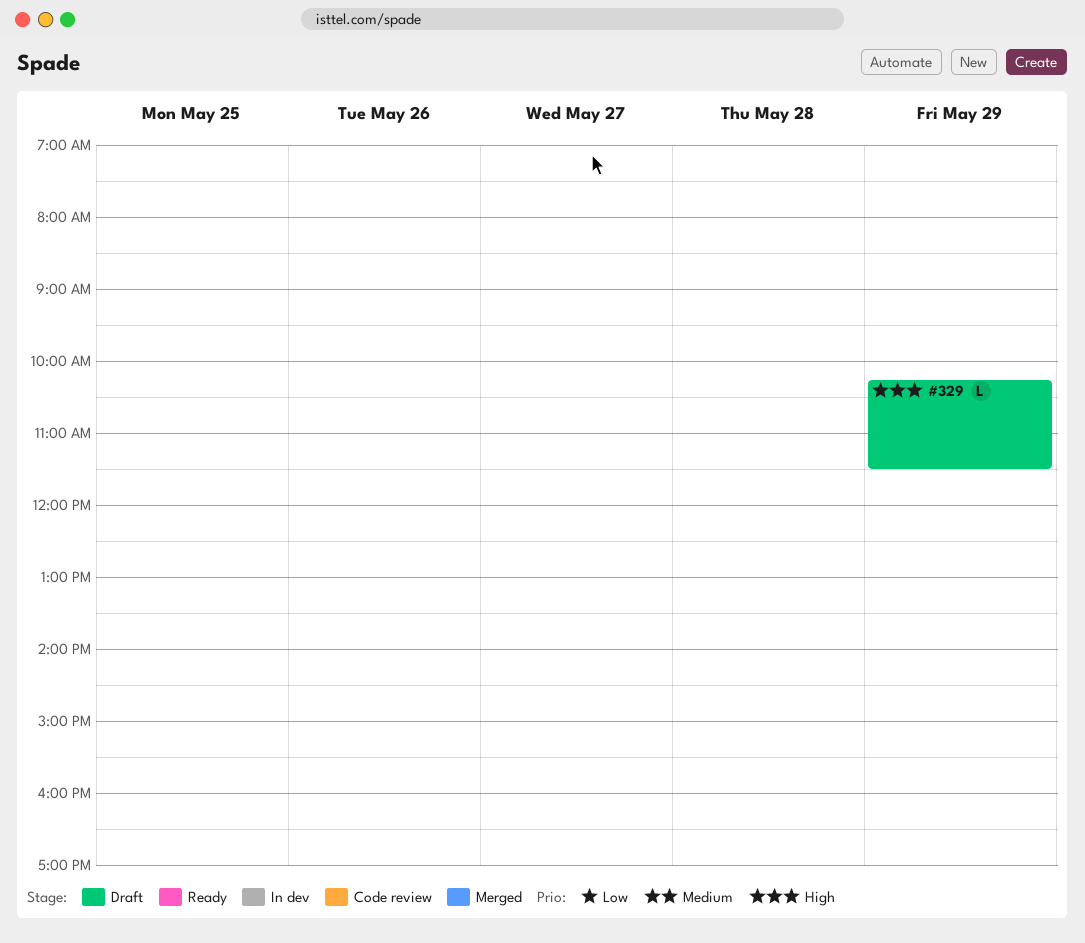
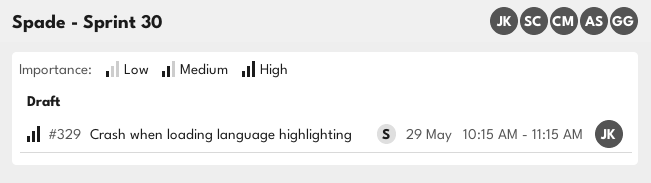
#329, estimate: L -> S
#329, ends: 11:30 -> 11:15

